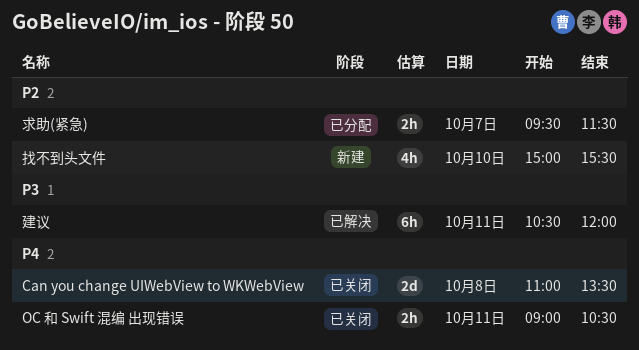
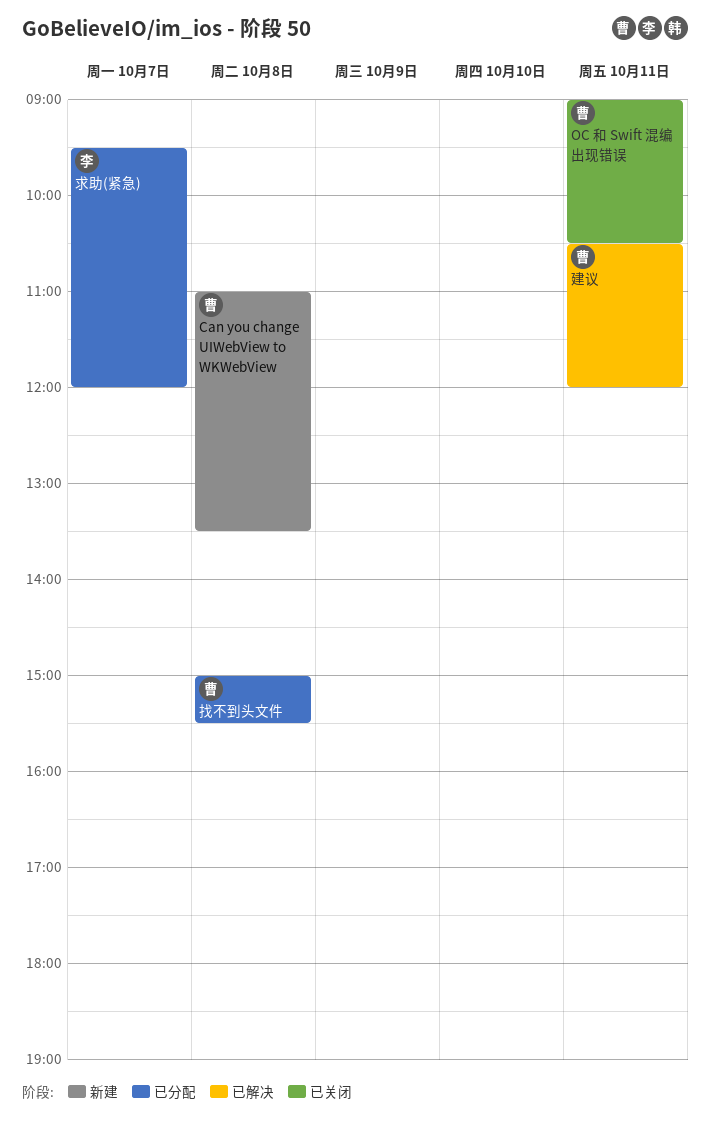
Can you change UIWebView to WKWebView, status: 已关闭 -> 新建
找不到头文件, status: 新建 -> 已分配
找不到头文件, day: Oct 10 -> Oct 8
求助(紧急), ends: 11:30 -> 12:00

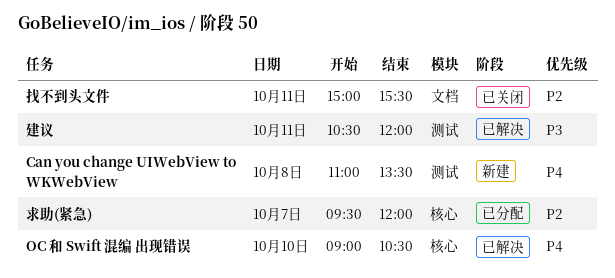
OC 和 Swift 混编 出现错误, status: 已关闭 -> 已解决
OC 和 Swift 混编 出现错误, day: Oct 11 -> Oct 10
找不到头文件, status: 已分配 -> 已关闭
找不到头文件, day: Oct 8 -> Oct 11

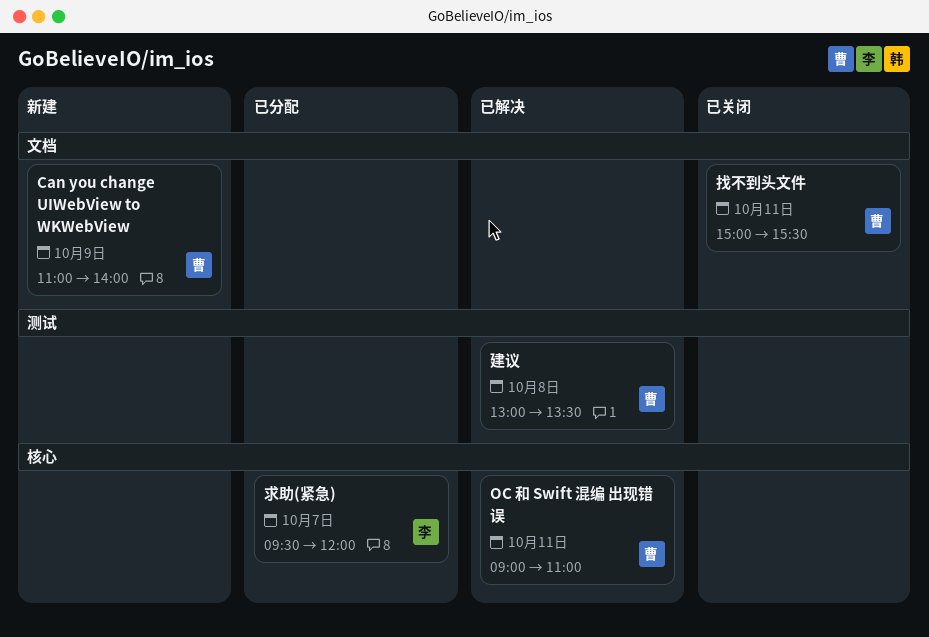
Can you change UIWebView to WKWebView, label: 测试 -> 文档
Can you change UIWebView to WKWebView, day: Oct 8 -> Oct 9
Can you change UIWebView to WKWebView, ends: 13:30 -> 14:00
OC 和 Swift 混编 出现错误, day: Oct 10 -> Oct 11
OC 和 Swift 混编 出现错误, ends: 10:30 -> 11:00
建议, day: Oct 11 -> Oct 8
建议, begins: 10:30 -> 13:00
建议, ends: 12:00 -> 13:30

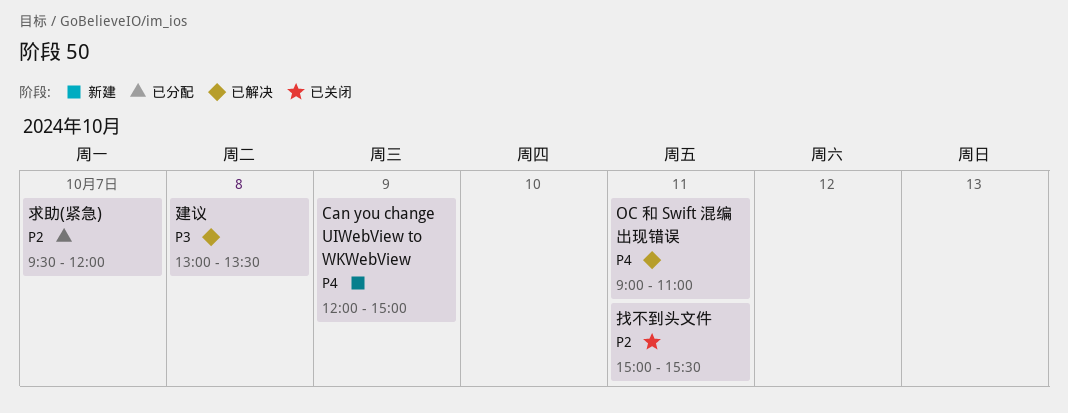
Can you change UIWebView to WKWebView, begins: 11:00 -> 12:00
Can you change UIWebView to WKWebView, ends: 14:00 -> 15:00

